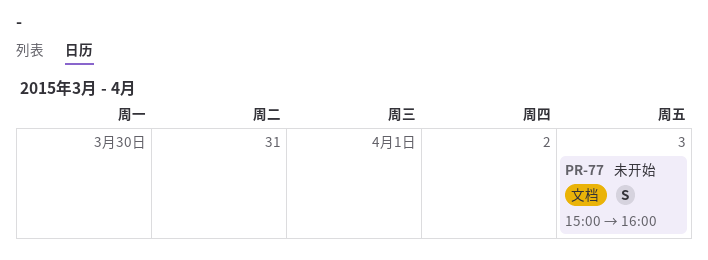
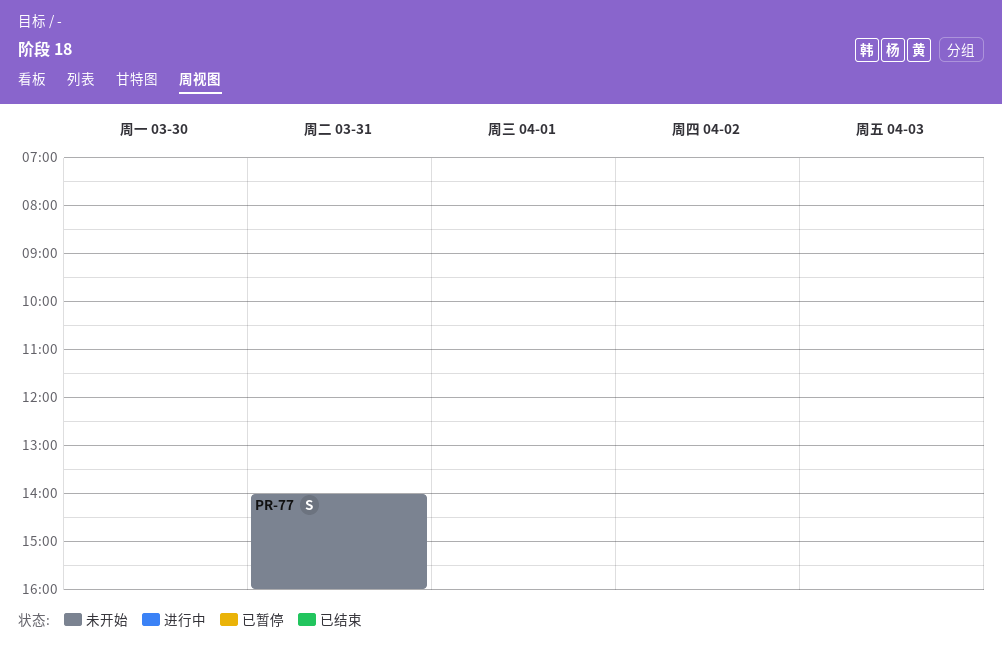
PR-77, day: Apr 3 -> Mar 31
PR-77, begins: 15:00 -> 14:00

